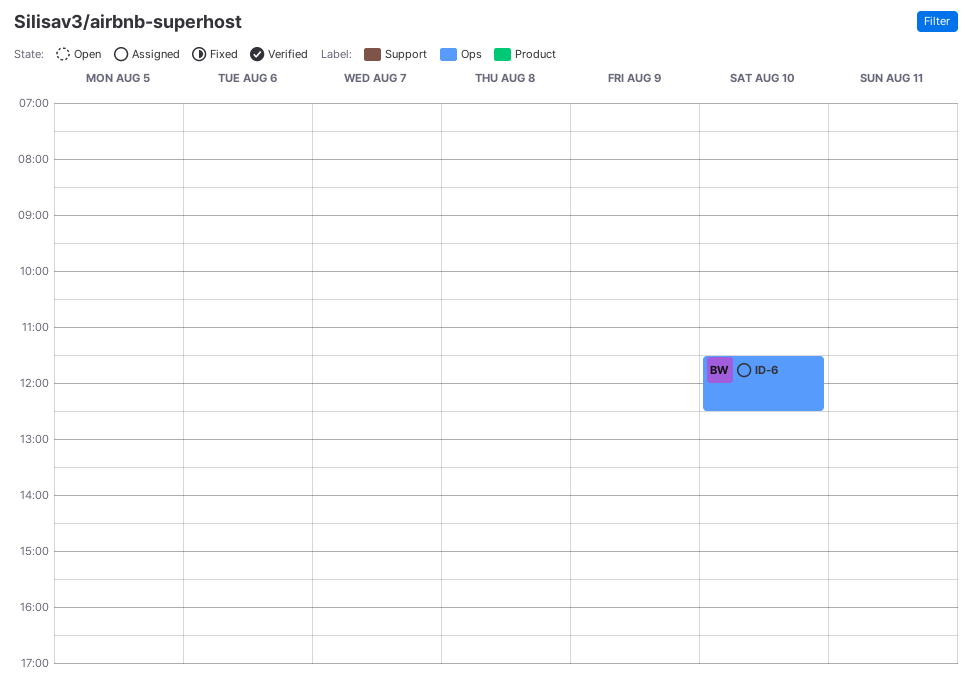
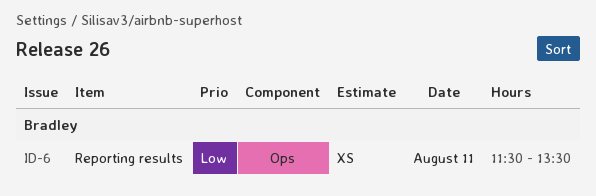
ID-6, day: Aug 10 -> Aug 11
ID-6, ends: 12:30 -> 13:30

